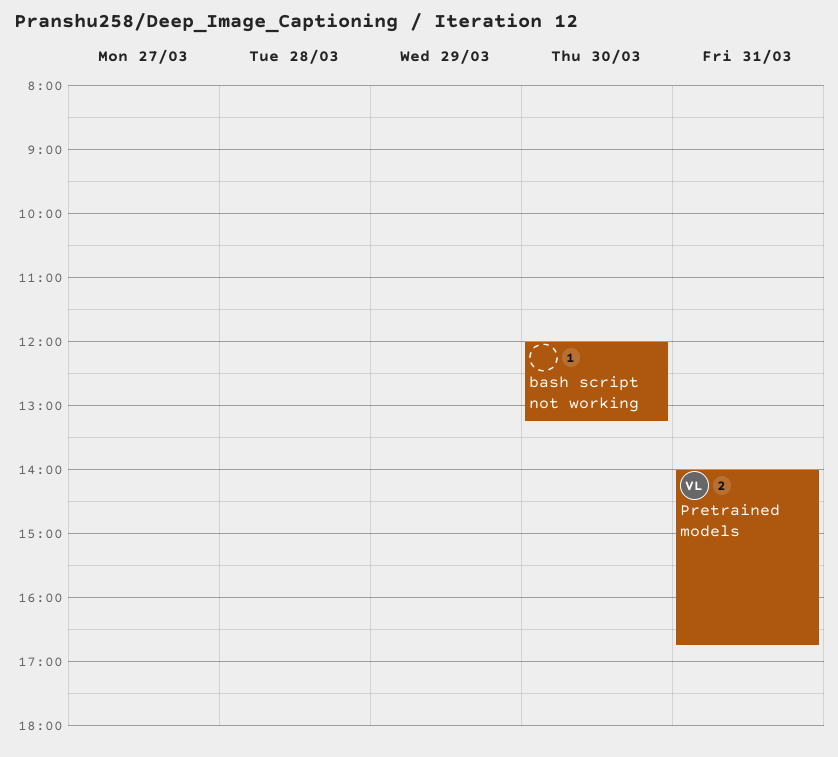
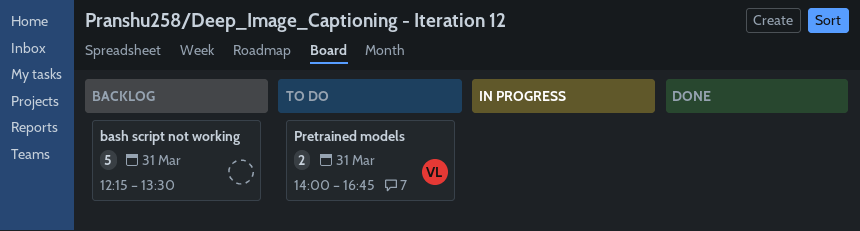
bash script not working, estimate: 1 -> 5
bash script not working, day: Mar 30 -> Mar 31
bash script not working, begins: 12:00 -> 12:15
bash script not working, ends: 13:15 -> 13:30

